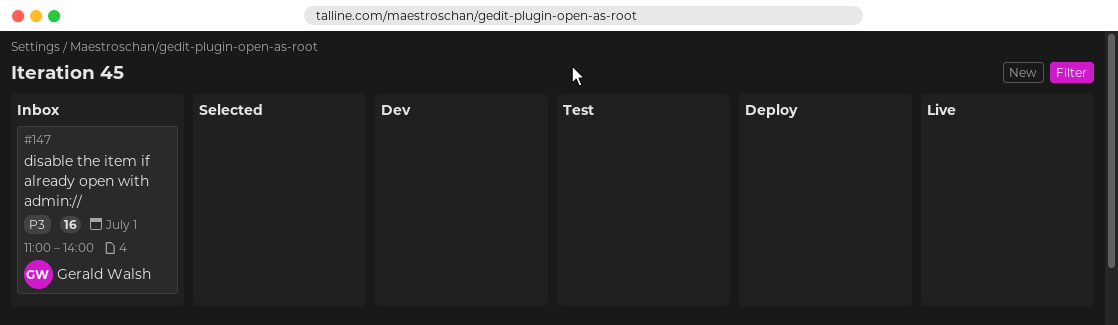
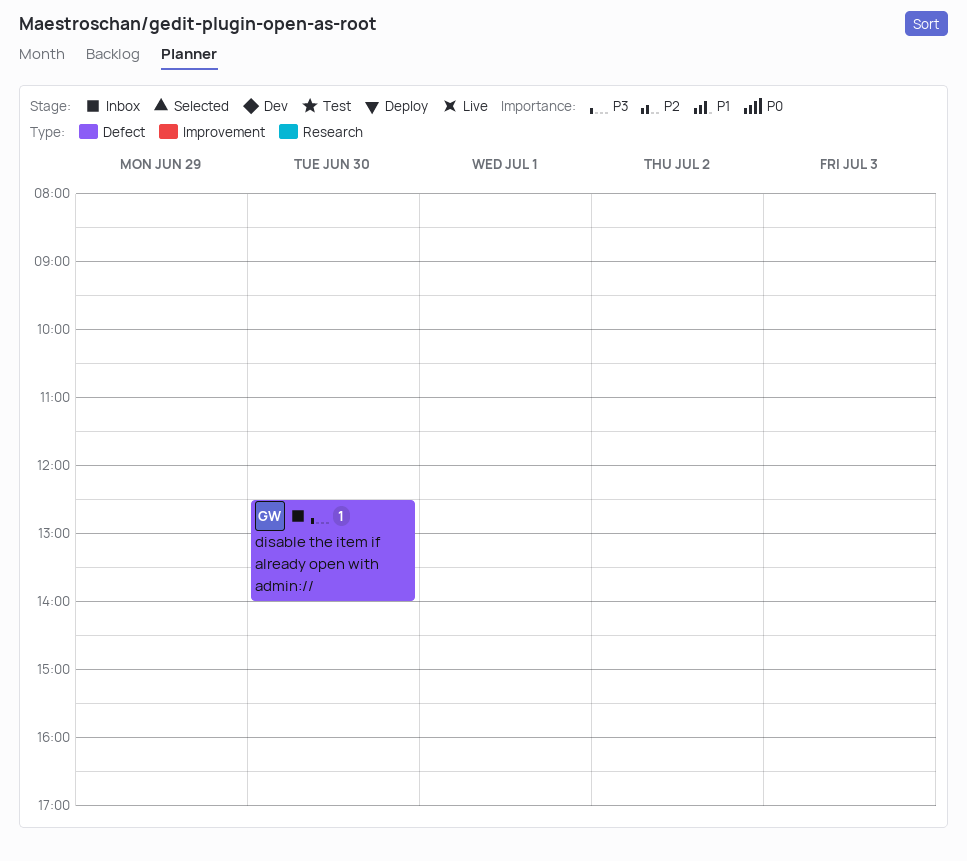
disable the item if already open with admin://, estimate: 16 -> 1
disable the item if already open with admin://, day: Jul 1 -> Jun 30
disable the item if already open with admin://, begins: 11:00 -> 12:30

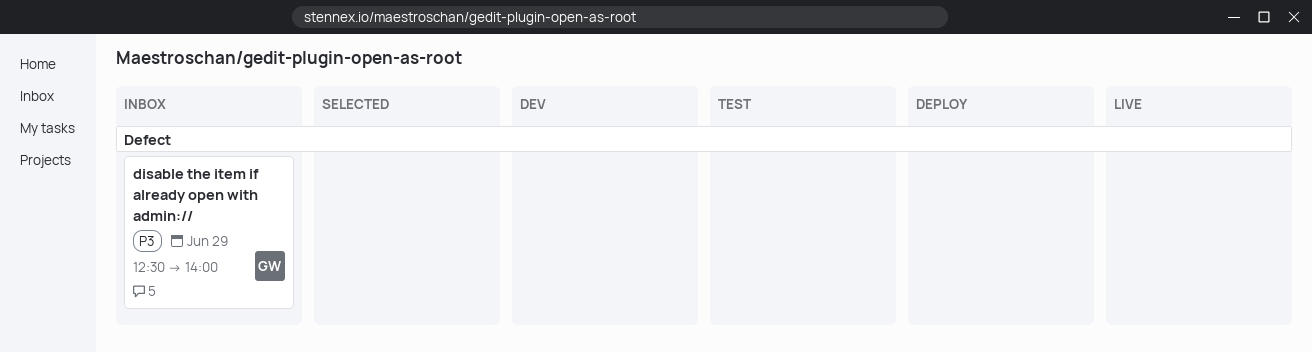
disable the item if already open with admin://, day: Jun 30 -> Jun 29

